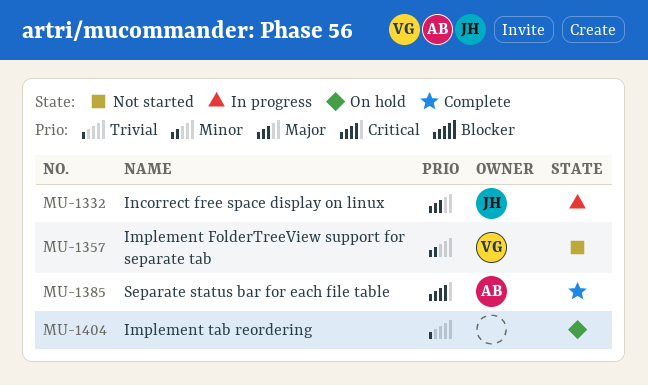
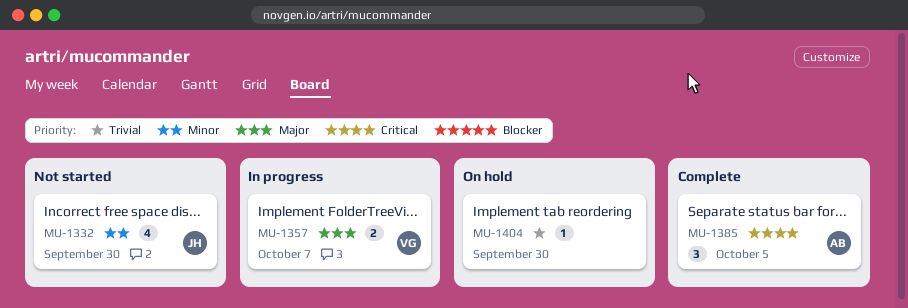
MU-1332, status: In progress -> Not started
MU-1332, priority: Major -> Minor
MU-1357, status: Not started -> In progress
MU-1357, priority: Minor -> Major

